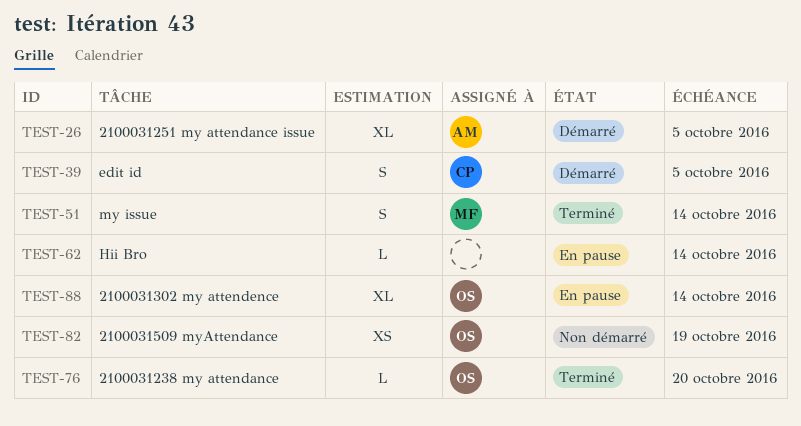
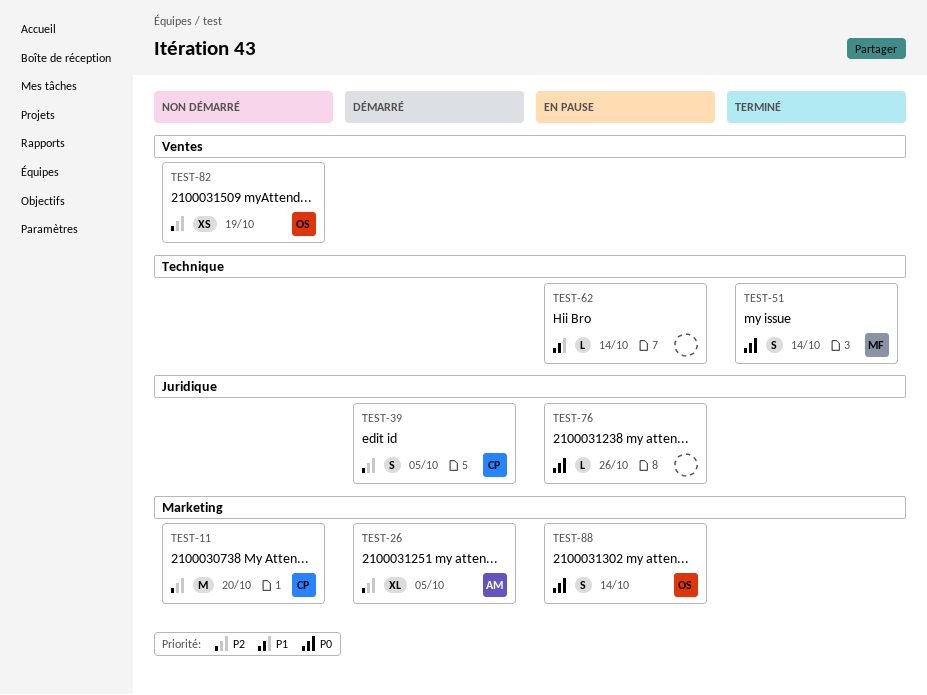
TEST-11: none -> present
TEST-76, status: Terminé -> En pause
TEST-76, owner: OS -> none
TEST-76, due: Oct 20 -> Oct 26
TEST-88, estimate: XL -> S

